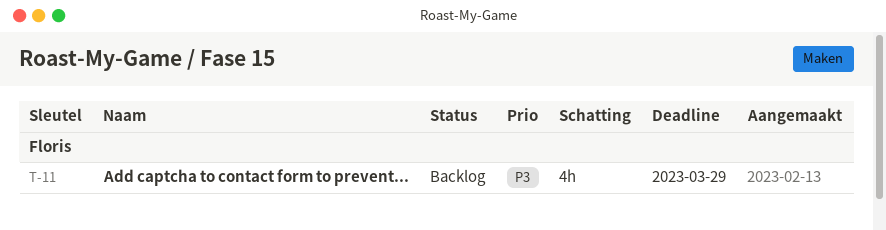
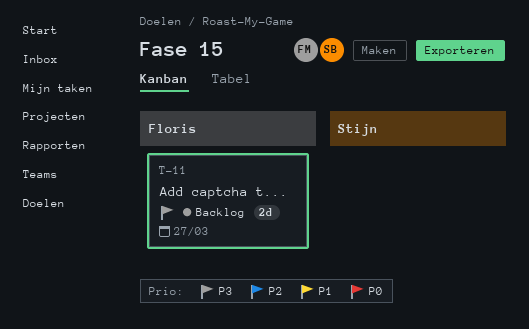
T-11, estimate: 4h -> 2d
T-11, due: Mar 29 -> Mar 27

